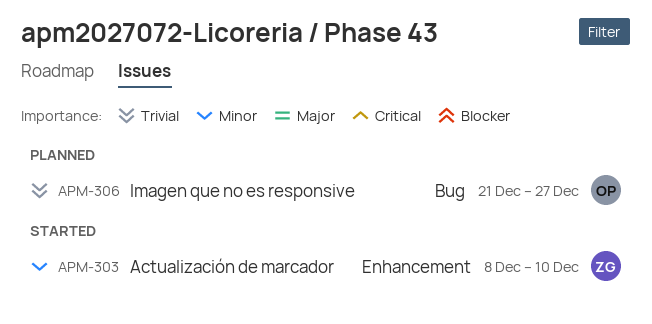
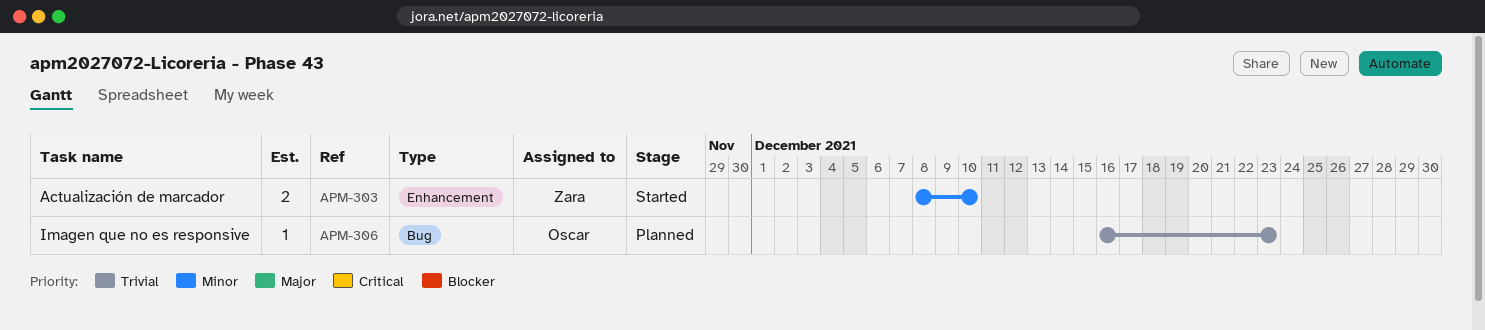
APM-306, start: Dec 21 -> Dec 16
APM-306, due: Dec 27 -> Dec 23

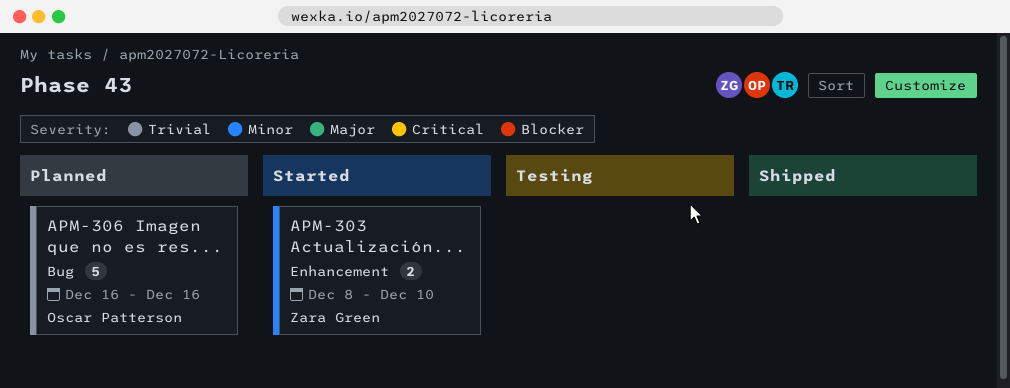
APM-306, estimate: 1 -> 5
APM-306, due: Dec 23 -> Dec 16

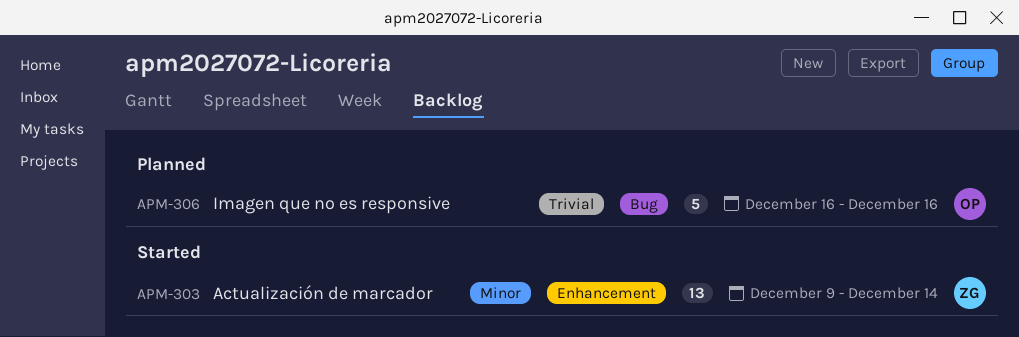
APM-303, estimate: 2 -> 13
APM-303, start: Dec 8 -> Dec 9
APM-303, due: Dec 10 -> Dec 14

